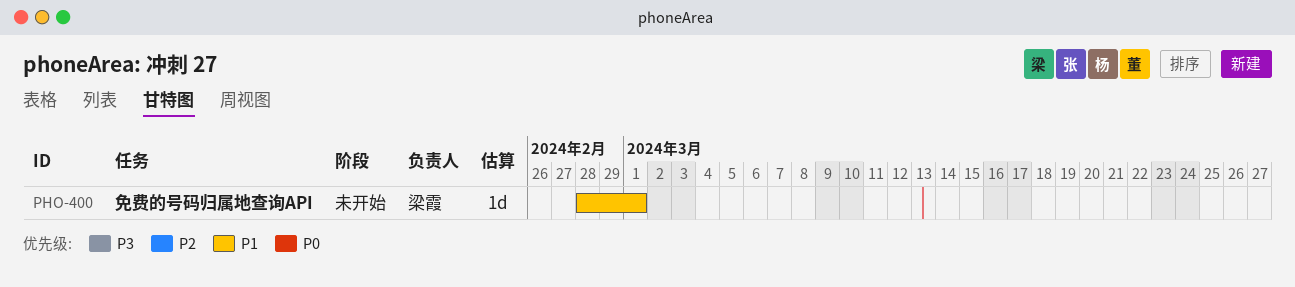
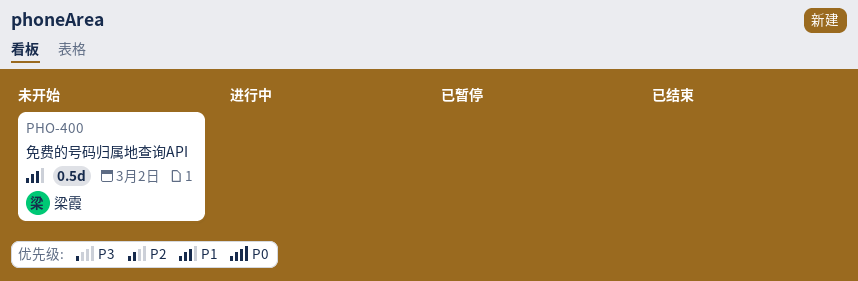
PHO-400, estimate: 1d -> 0.5d
PHO-400, due: Mar 1 -> Mar 2

